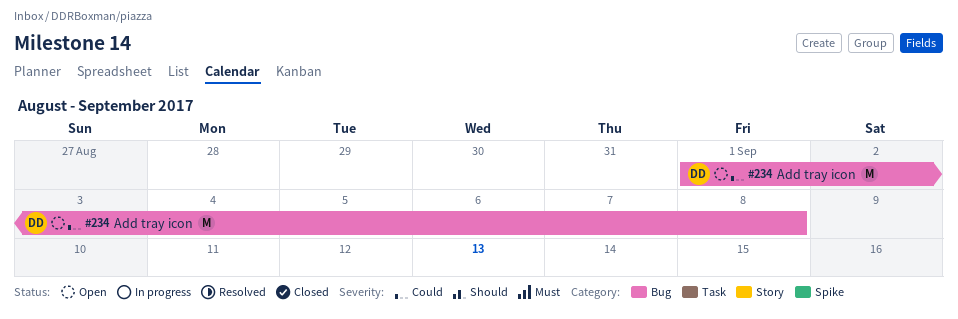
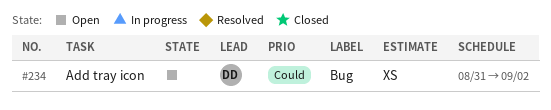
#234, estimate: M -> XS
#234, start: Sep 1 -> Aug 31
#234, due: Sep 8 -> Sep 2

